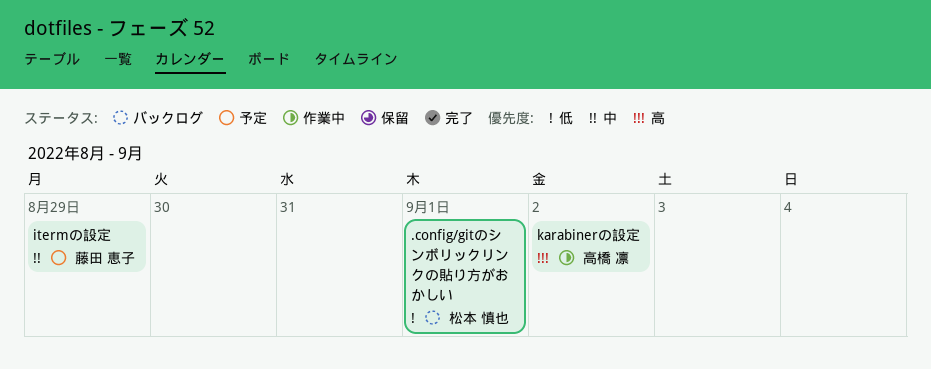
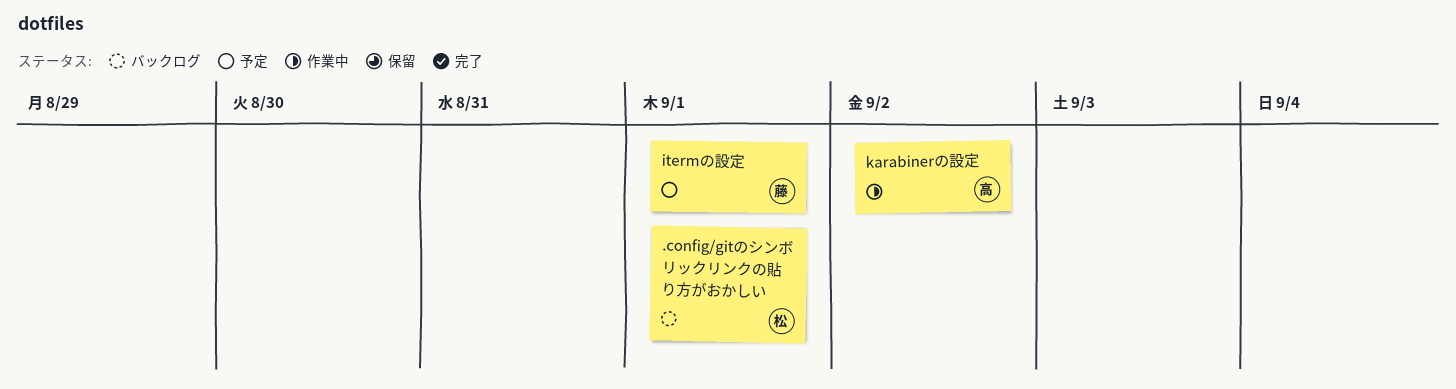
itermの設定, due: Aug 29 -> Sep 1

